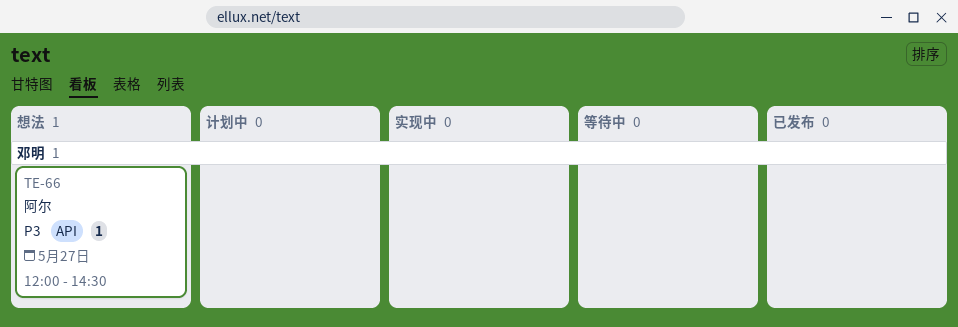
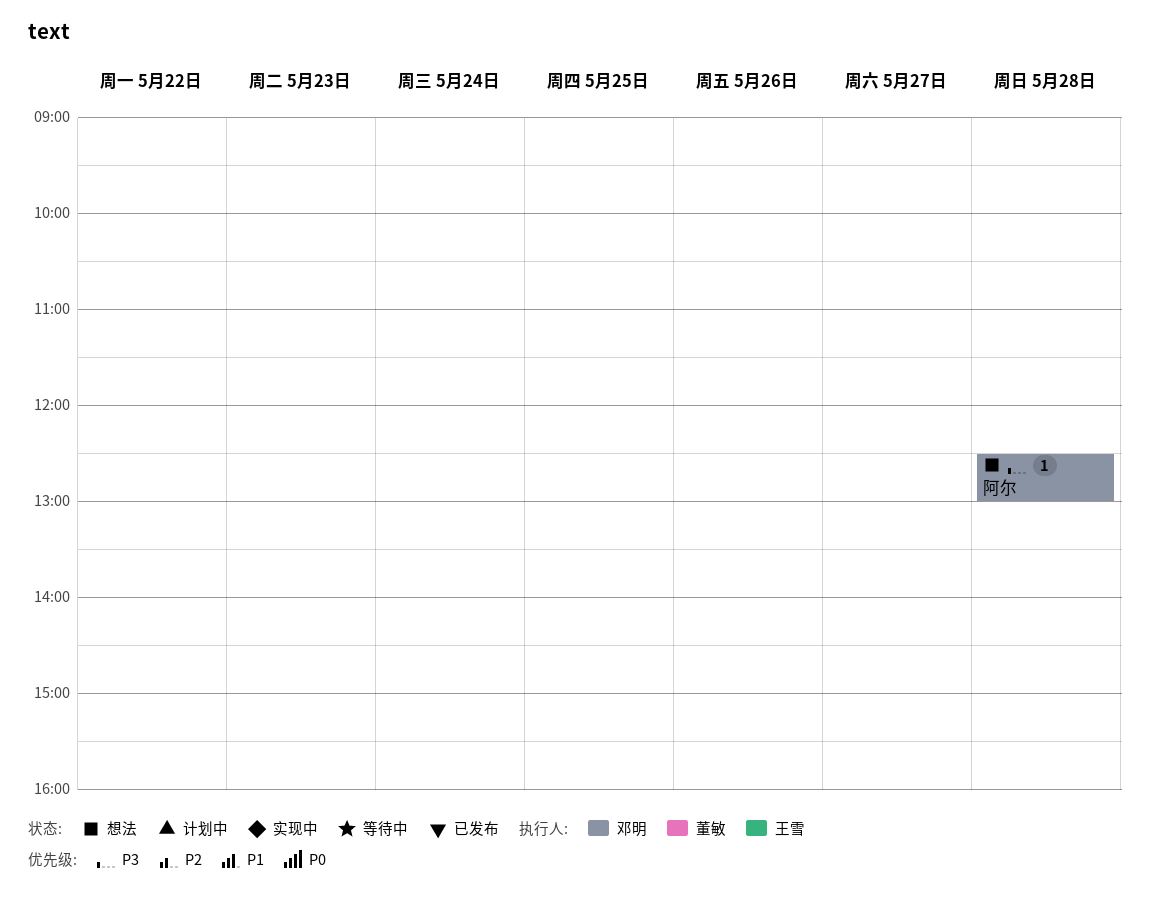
阿尔, day: May 27 -> May 28
阿尔, begins: 12:00 -> 12:30
阿尔, ends: 14:30 -> 13:00

